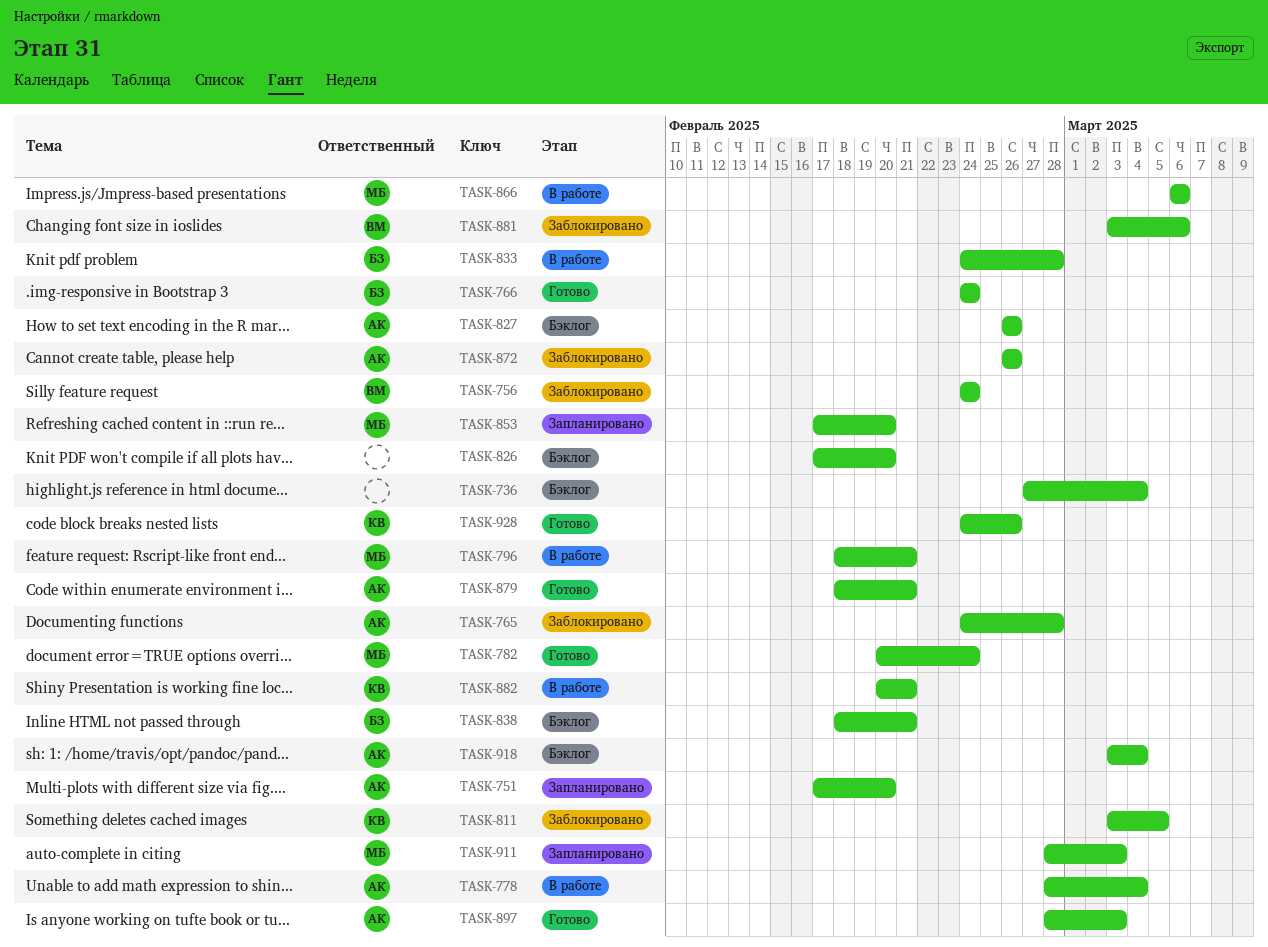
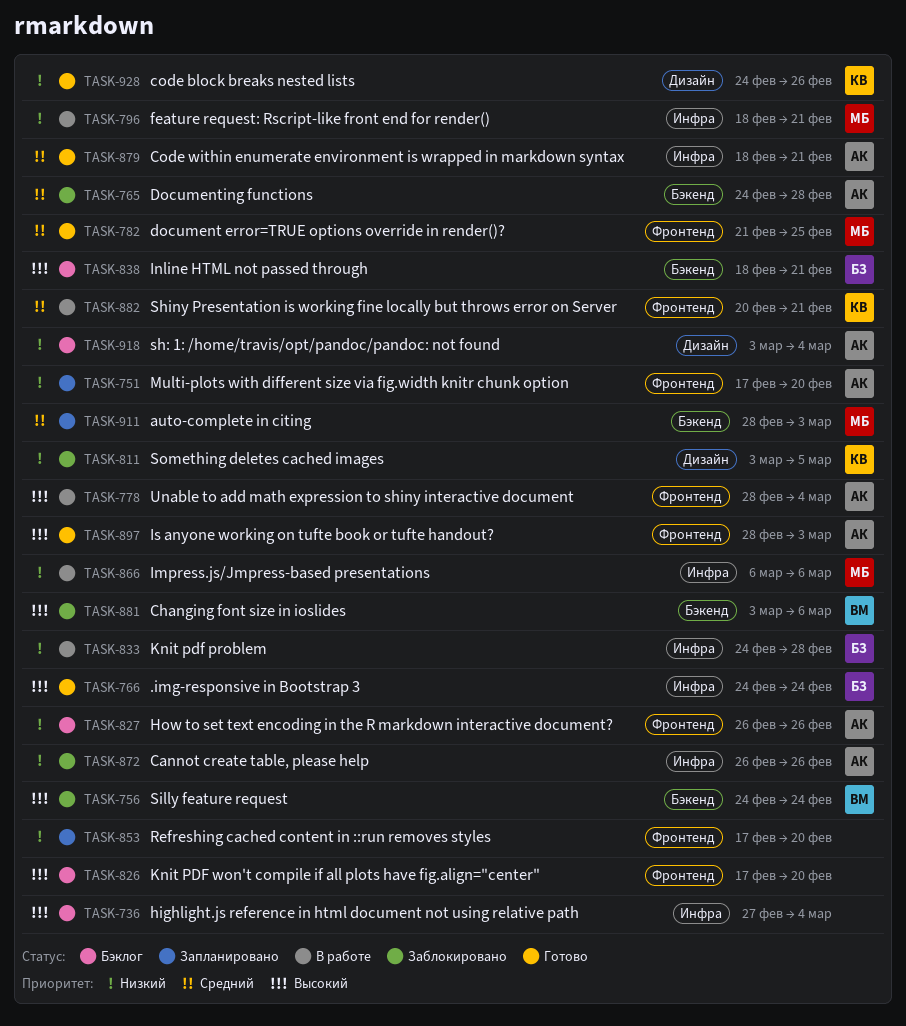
TASK-782, start: Feb 20 -> Feb 21
TASK-782, due: Feb 24 -> Feb 25
TASK-853, owner: МБ -> none

